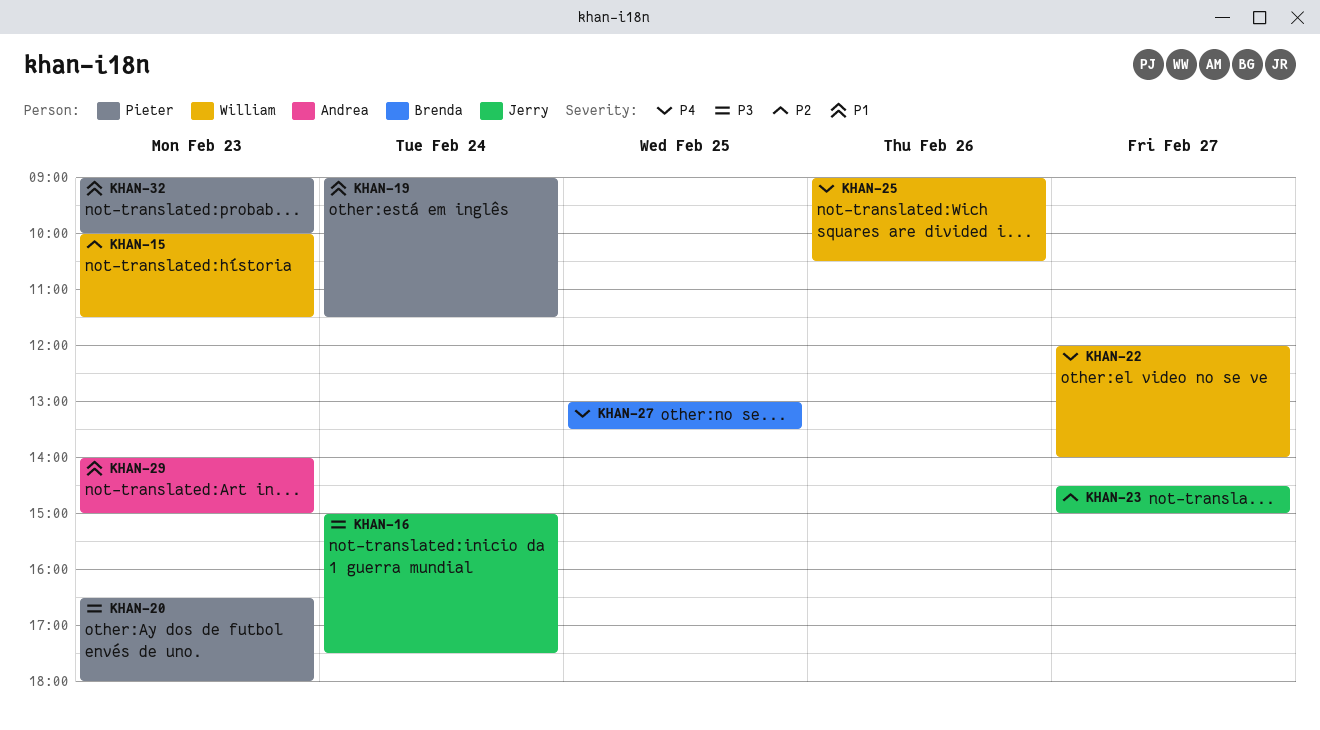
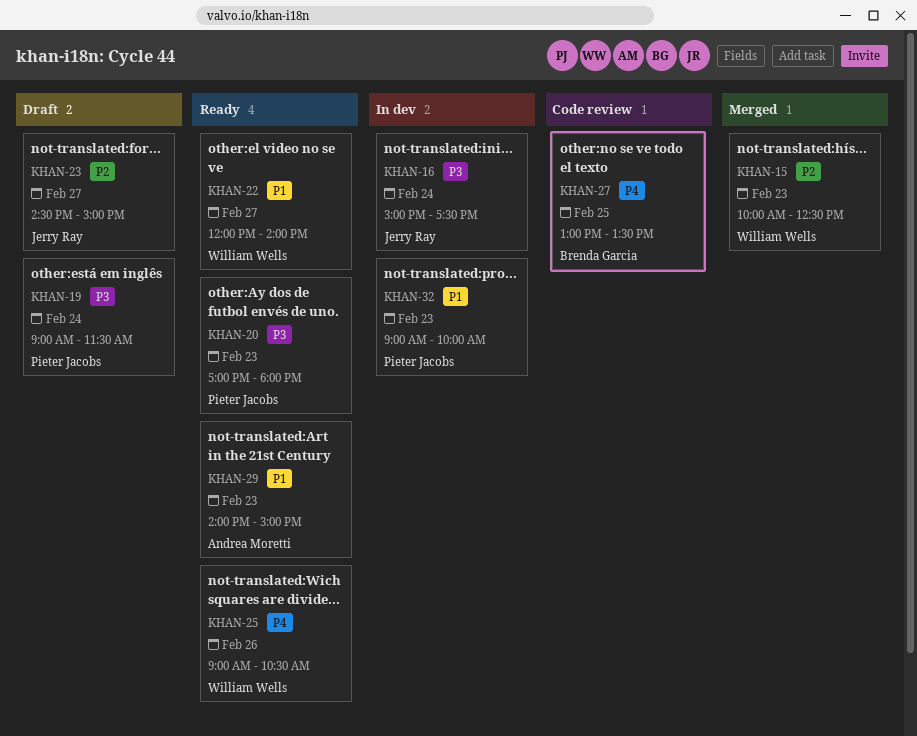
KHAN-15, ends: 11:30 -> 12:30
KHAN-19, priority: P1 -> P3
KHAN-20, begins: 16:30 -> 17:00
KHAN-22, priority: P4 -> P1

